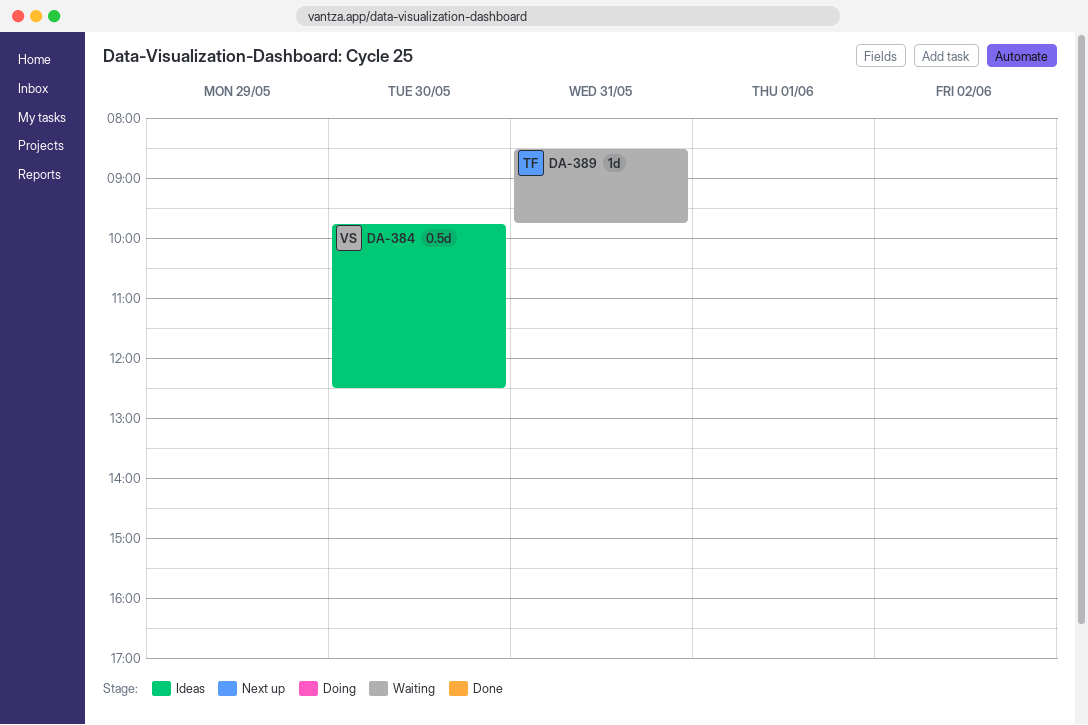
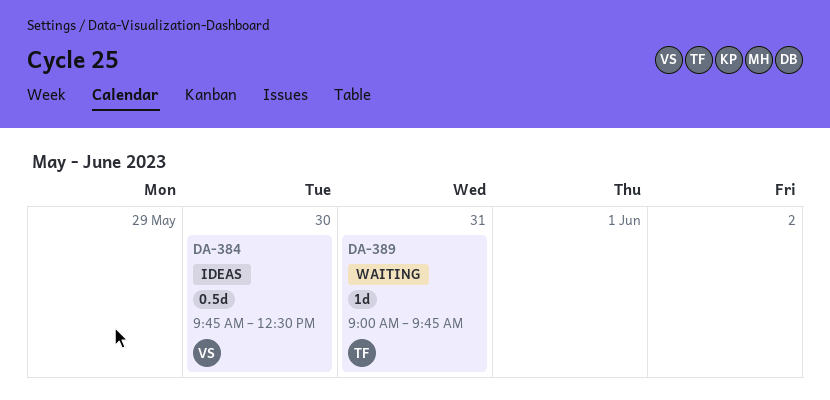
DA-389, begins: 08:30 -> 09:00

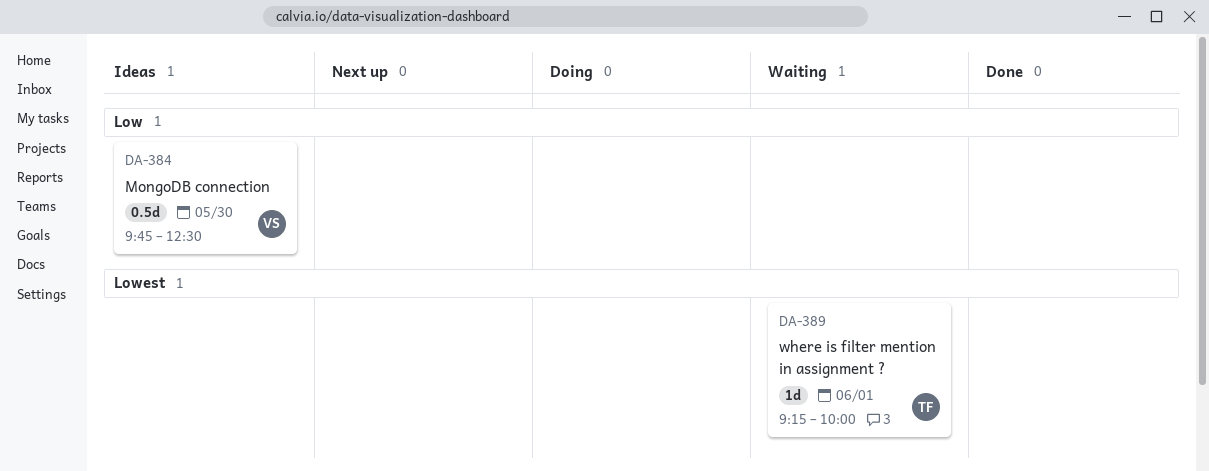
DA-389, day: May 31 -> Jun 1
DA-389, begins: 09:00 -> 09:15
DA-389, ends: 09:45 -> 10:00

